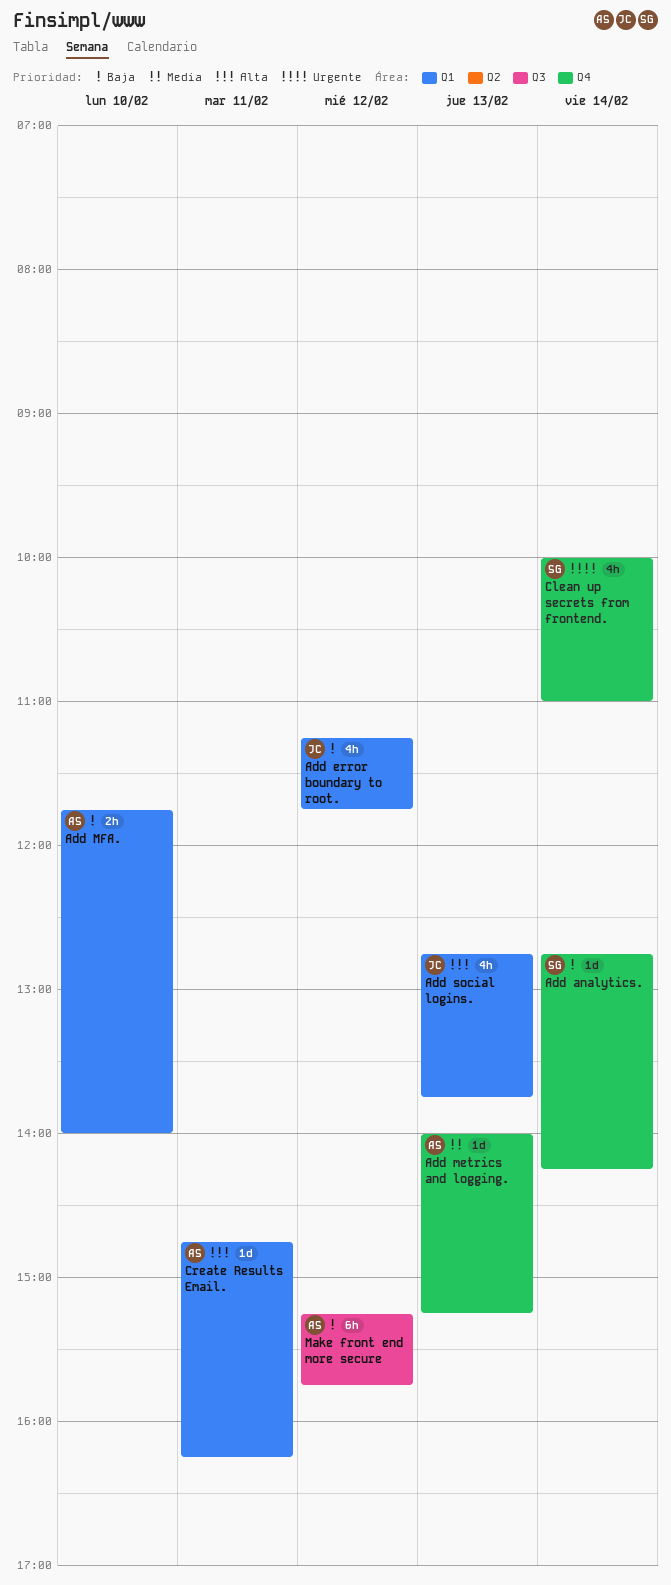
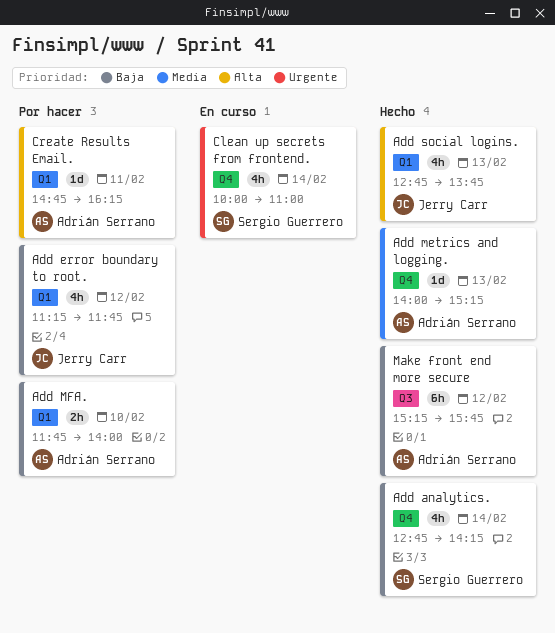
Add analytics., estimate: 1d -> 4h

